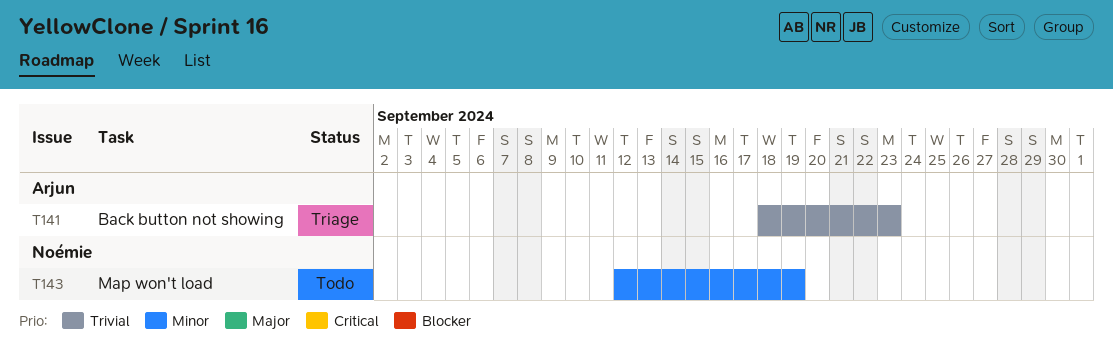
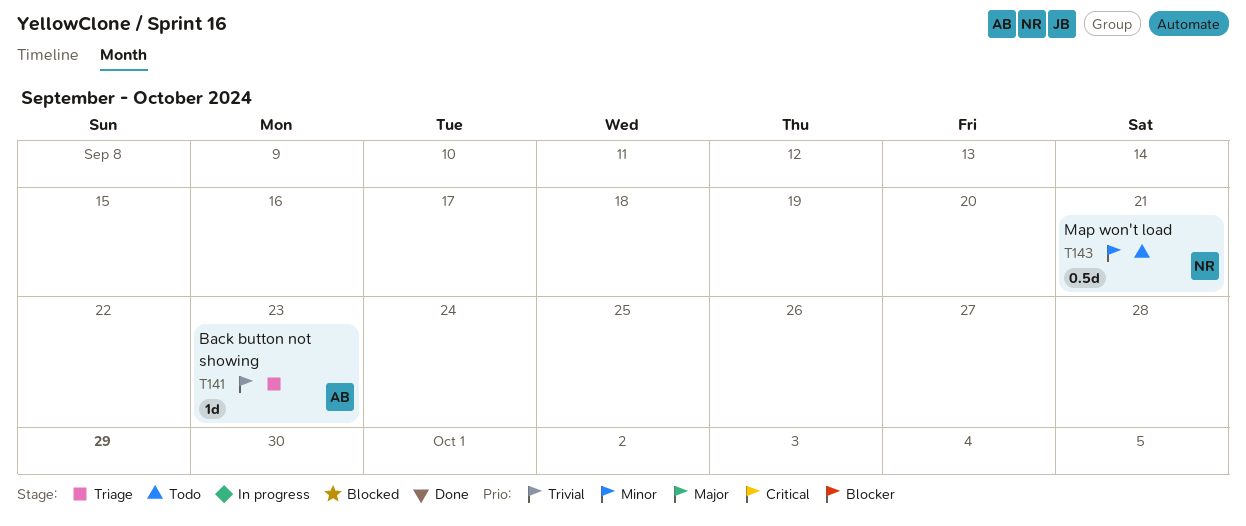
T143, due: Sep 19 -> Sep 21

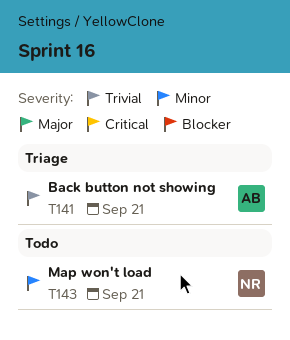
T141, due: Sep 23 -> Sep 21

